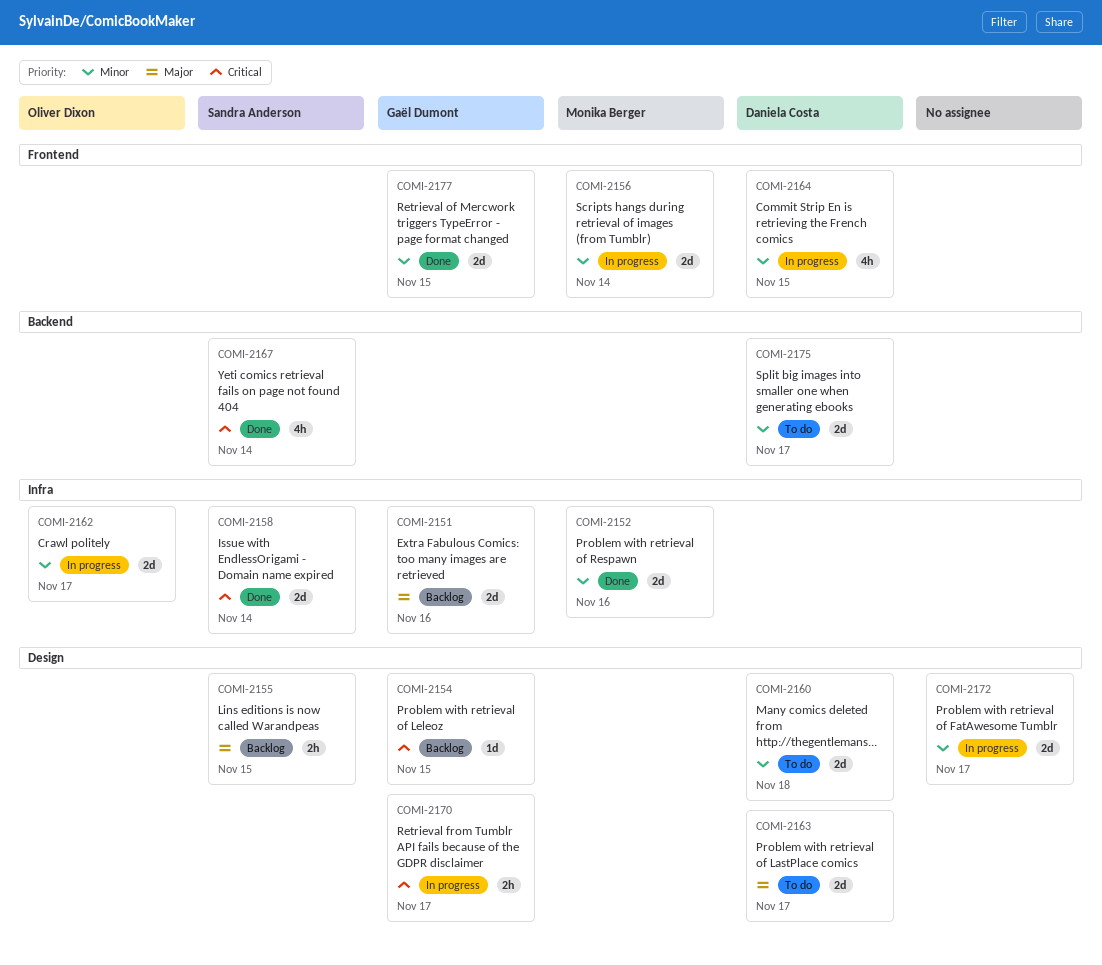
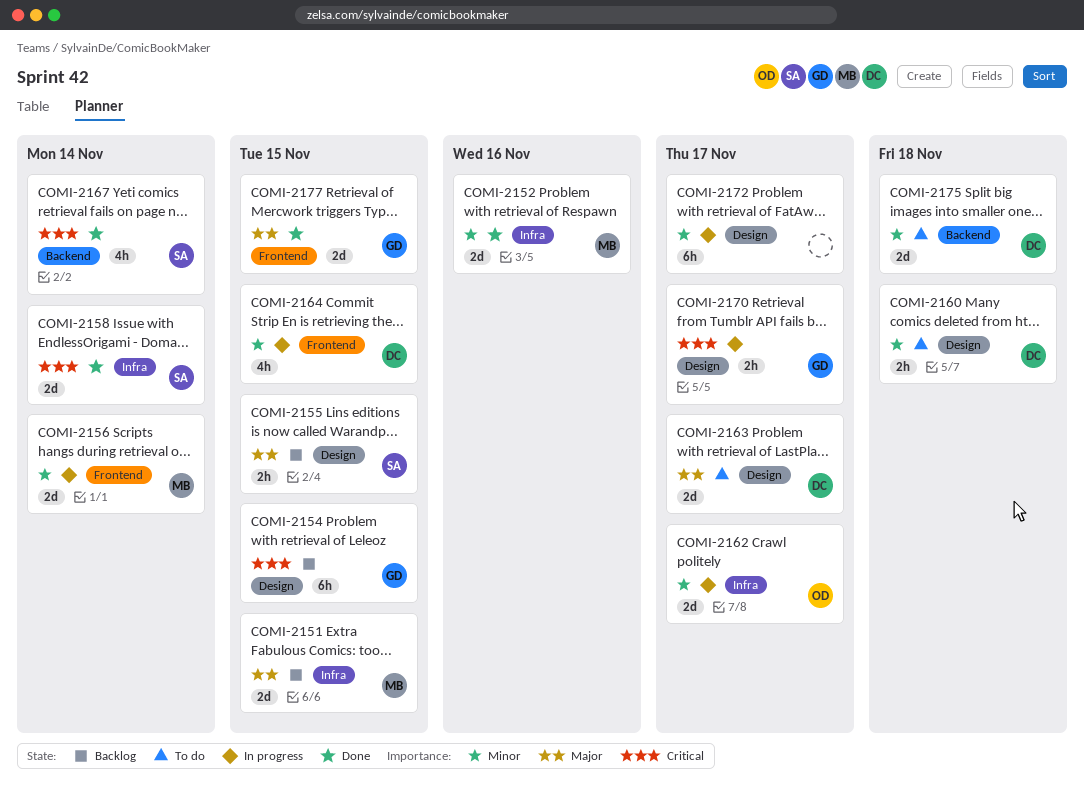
COMI-2151, owner: Gaël Dumont -> Monika Berger
COMI-2151, due: Nov 16 -> Nov 15
COMI-2154, estimate: 1d -> 6h
COMI-2160, estimate: 2d -> 2h
COMI-2172, estimate: 2d -> 6h
COMI-2175, due: Nov 17 -> Nov 18
COMI-2177, priority: Minor -> Major

